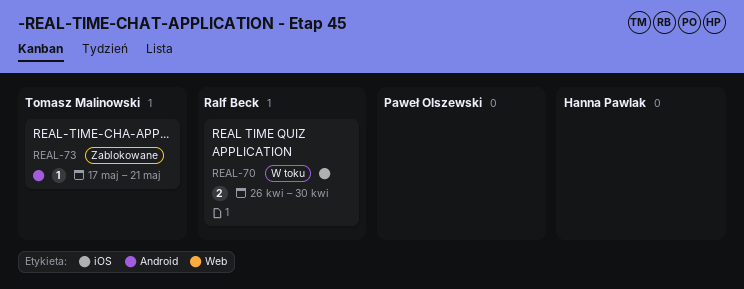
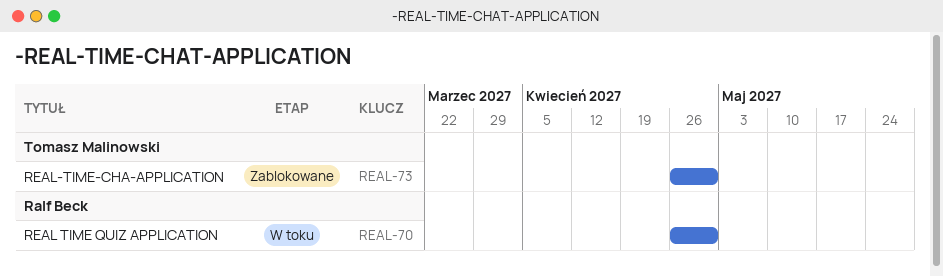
REAL-73, start: May 17 -> Apr 26
REAL-73, due: May 21 -> Apr 30

